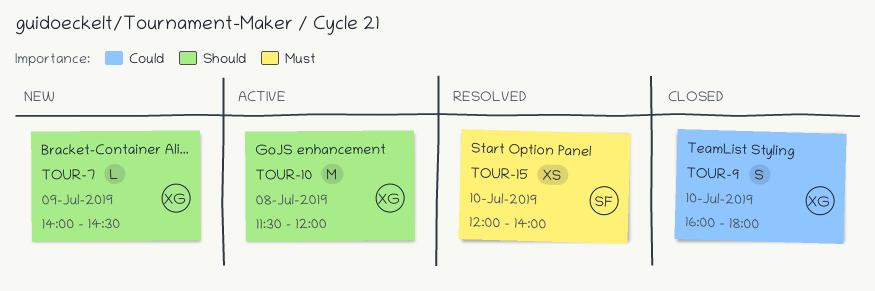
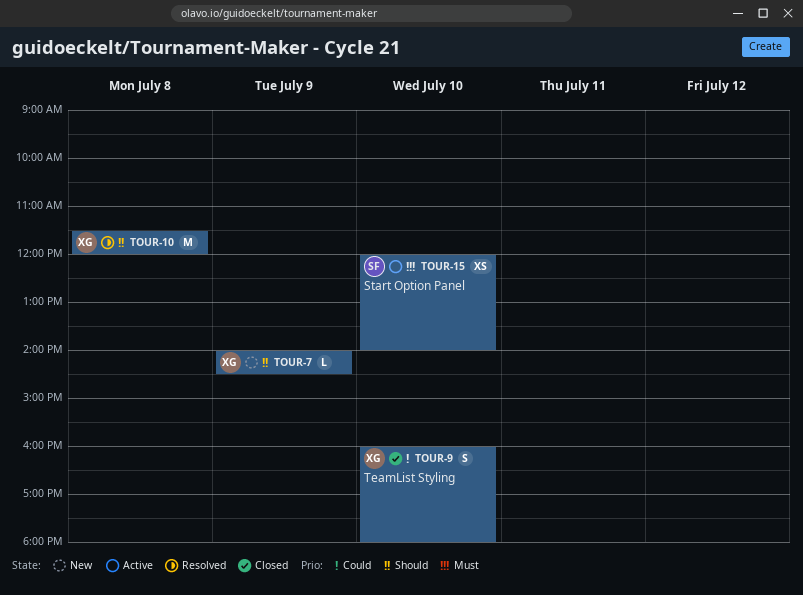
TOUR-10, status: Active -> Resolved
TOUR-15, status: Resolved -> Active

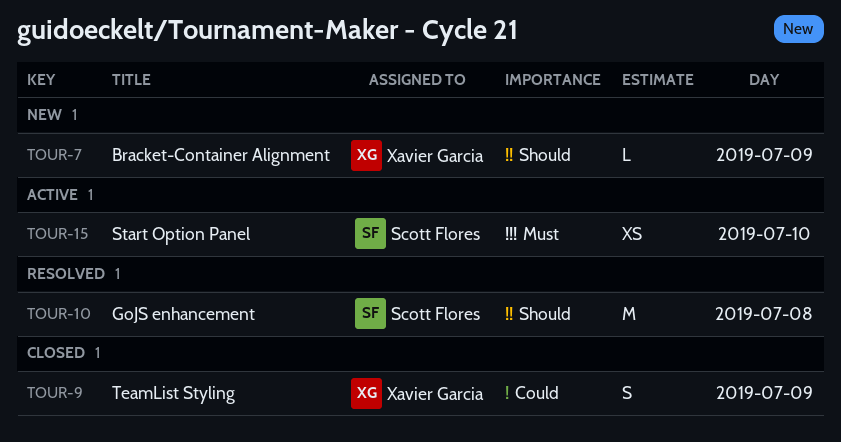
TOUR-9, day: Jul 10 -> Jul 9
TOUR-10, owner: Xavier Garcia -> Scott Flores

